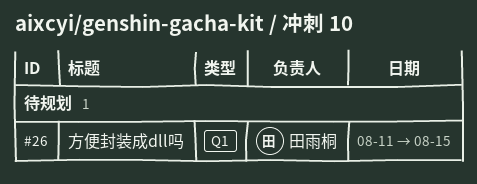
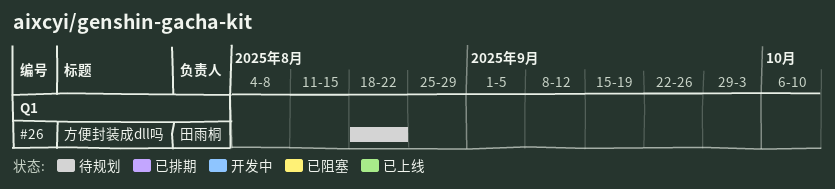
#26, start: Aug 11 -> Aug 18
#26, due: Aug 15 -> Aug 22

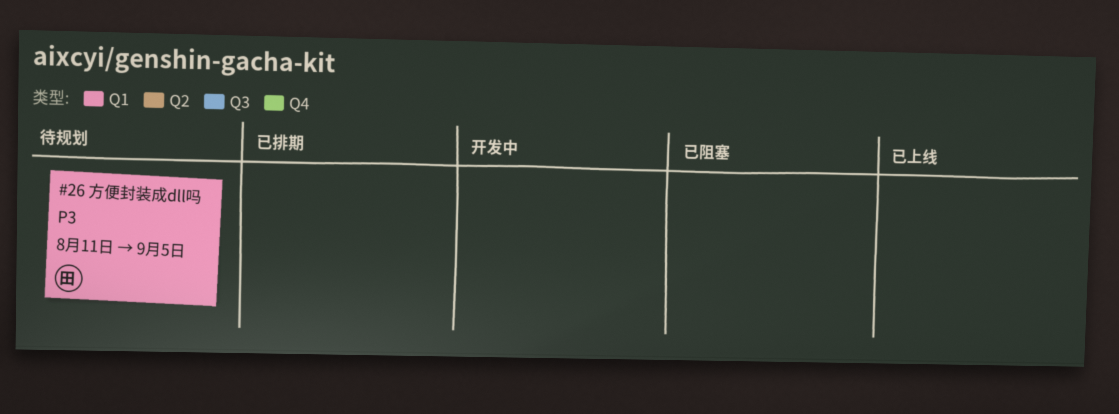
#26, start: Aug 18 -> Aug 11
#26, due: Aug 22 -> Sep 5

